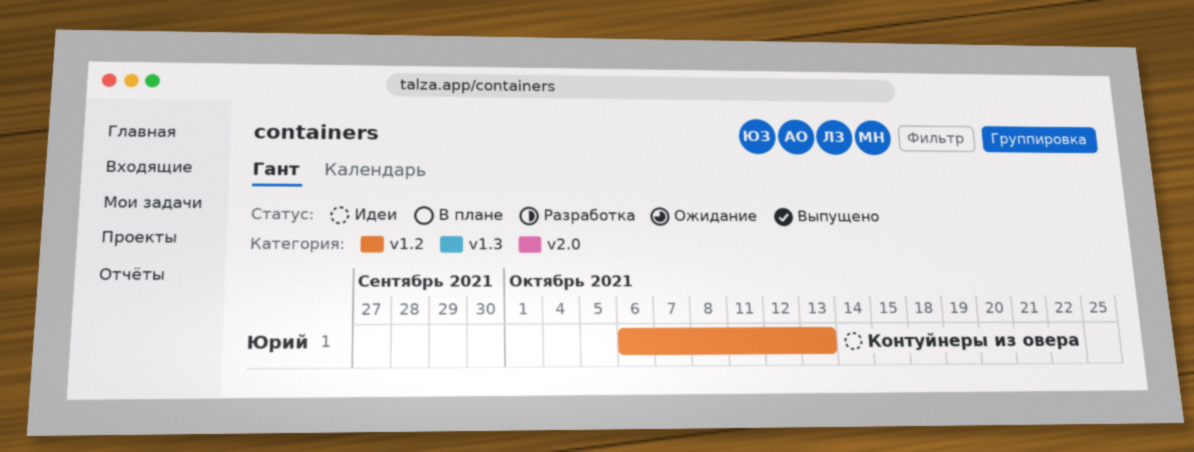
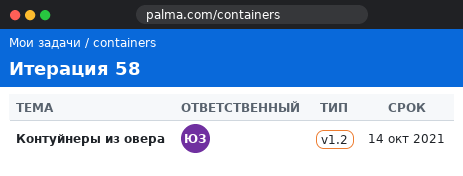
Контуйнеры из овера, due: Oct 13 -> Oct 14

